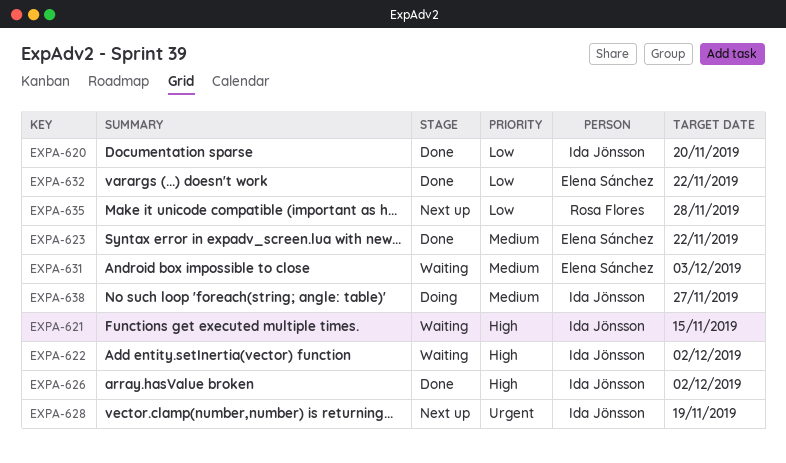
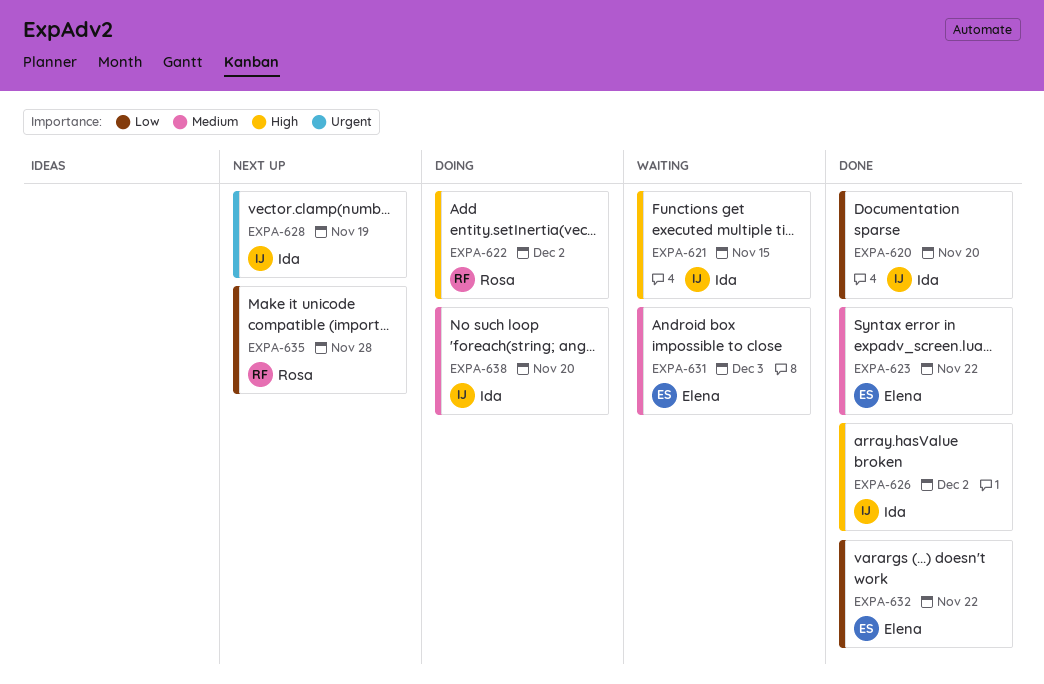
EXPA-622, status: Waiting -> Doing
EXPA-622, owner: Ida Jönsson -> Rosa Flores
EXPA-638, due: Nov 27 -> Nov 20

